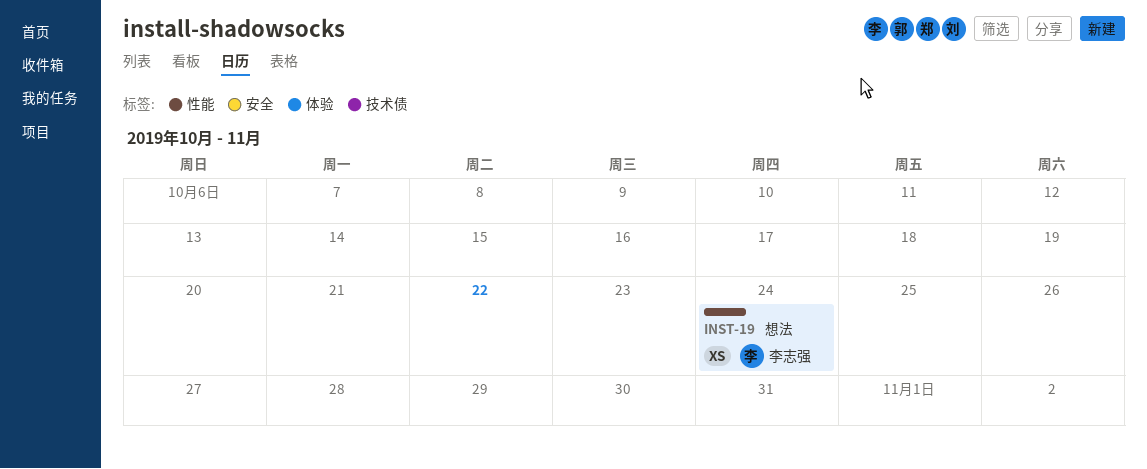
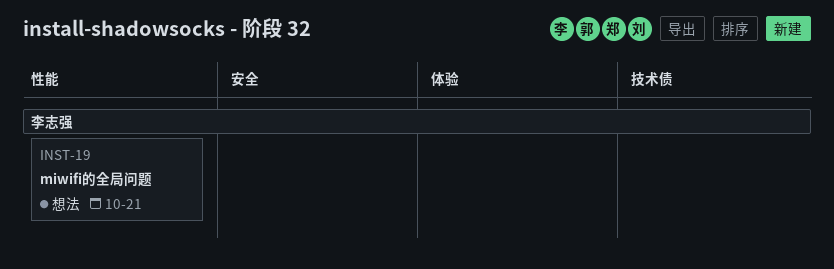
INST-19, due: Oct 24 -> Oct 21

